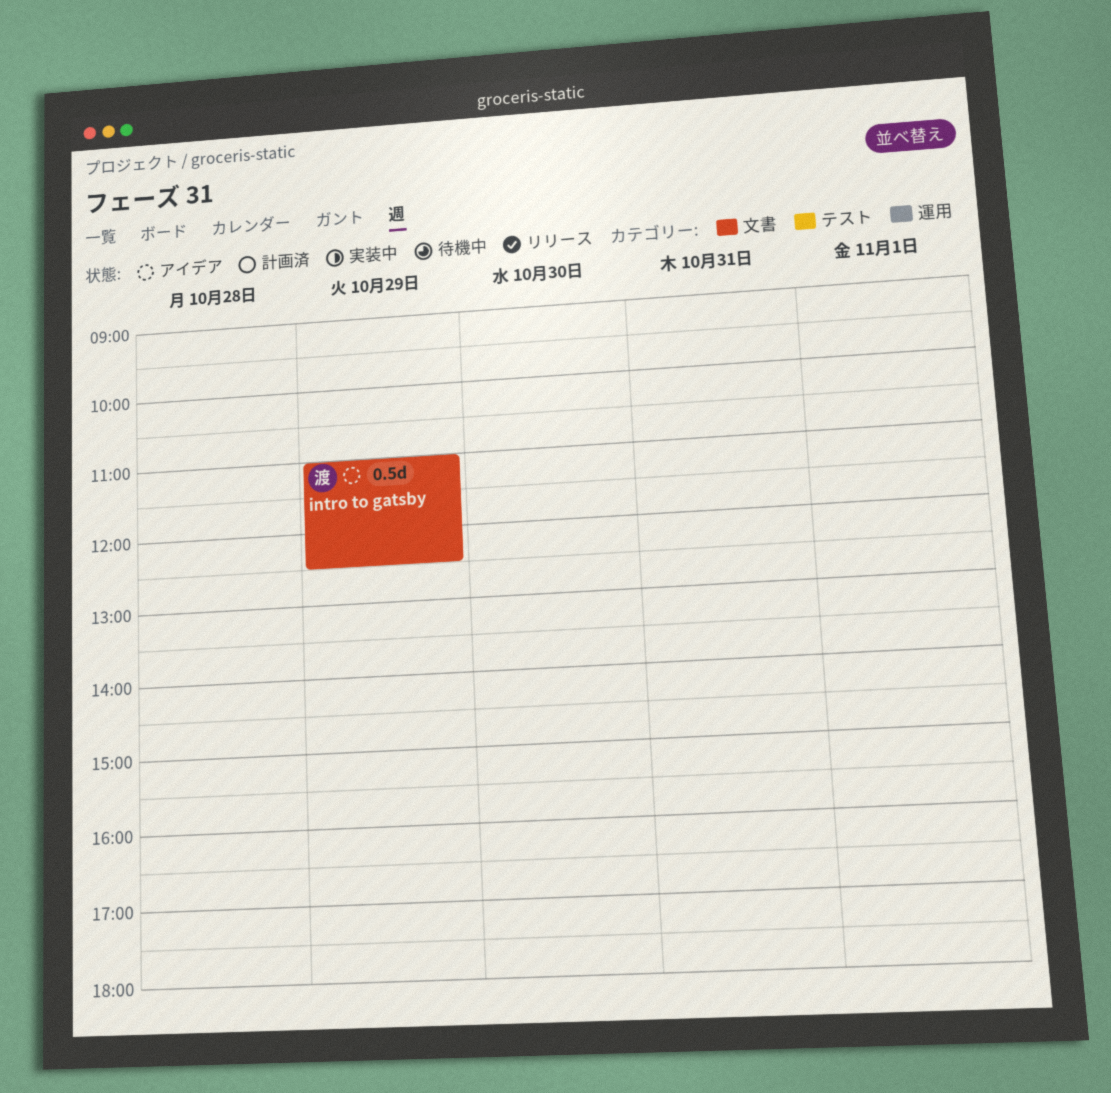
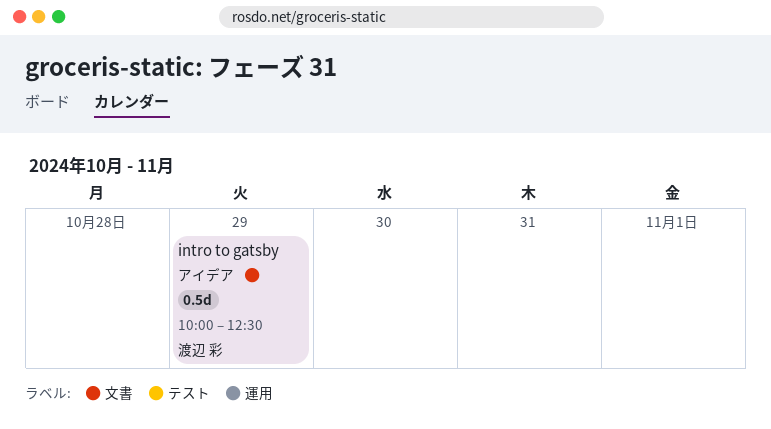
intro to gatsby, begins: 11:00 -> 10:00

